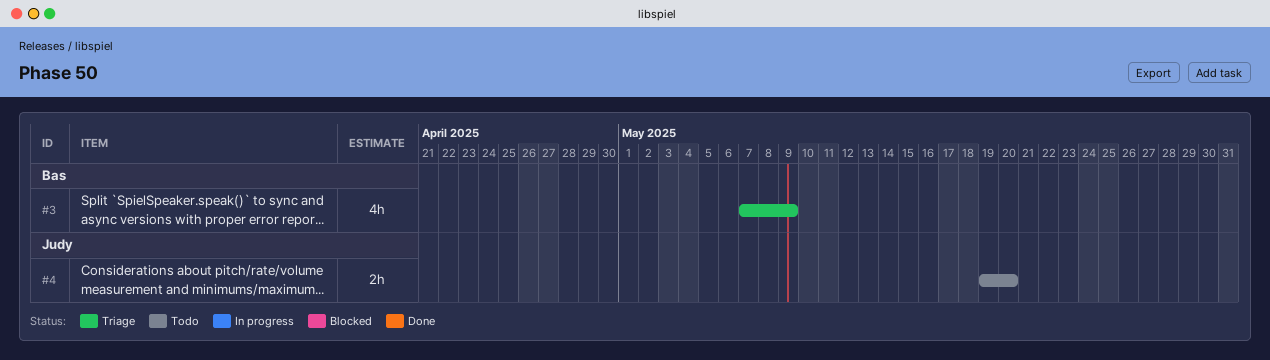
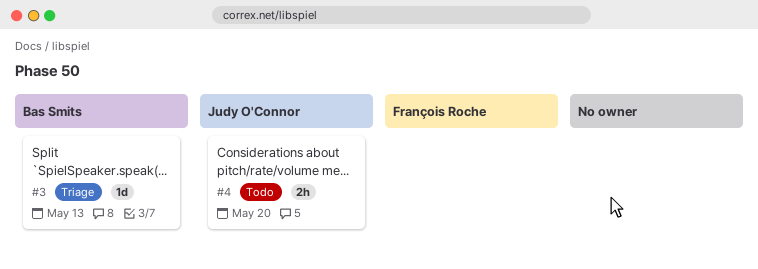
#3, estimate: 4h -> 1d
#3, due: May 9 -> May 13

